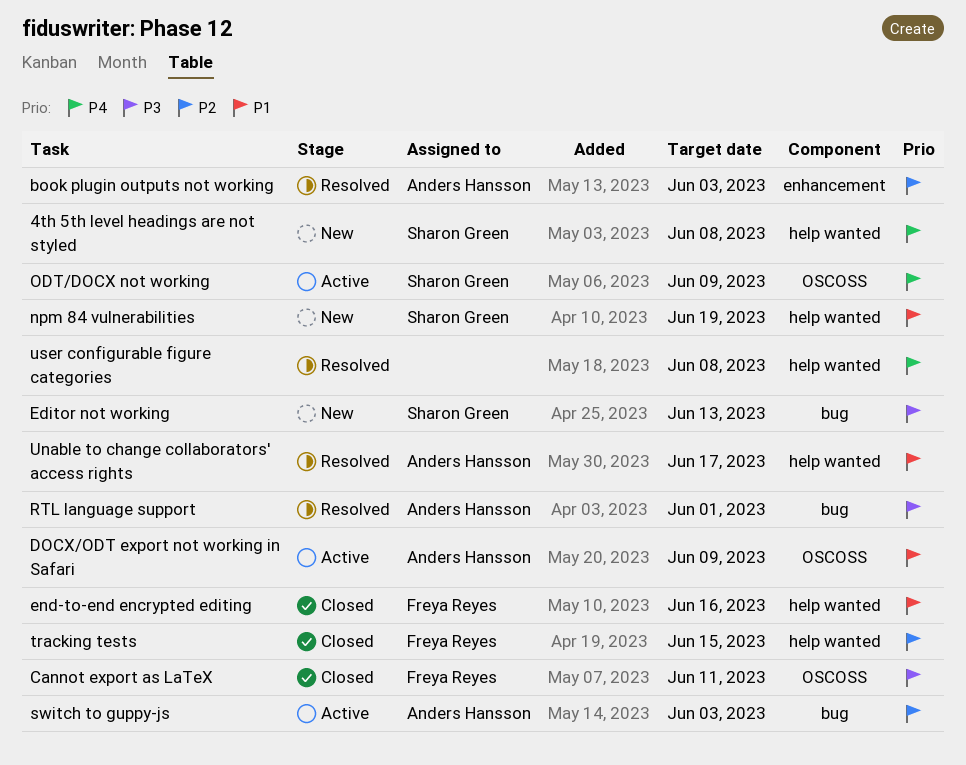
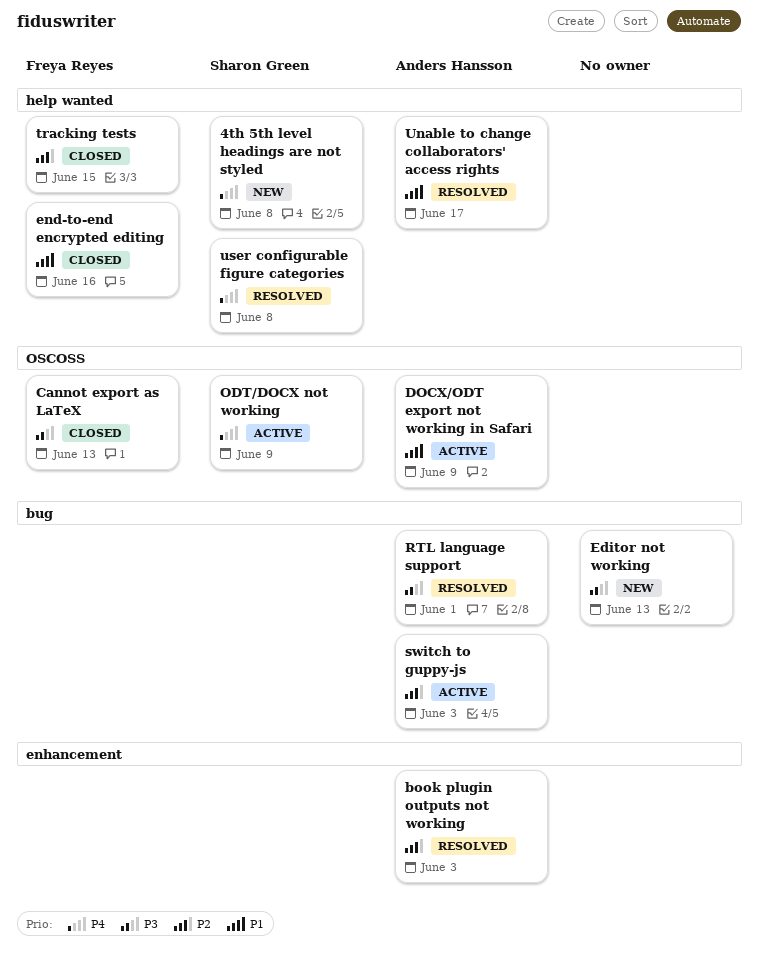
Cannot export as LaTeX, due: Jun 11 -> Jun 13
Editor not working, owner: Sharon Green -> none
npm 84 vulnerabilities: present -> none
user configurable figure categories, owner: none -> Sharon Green

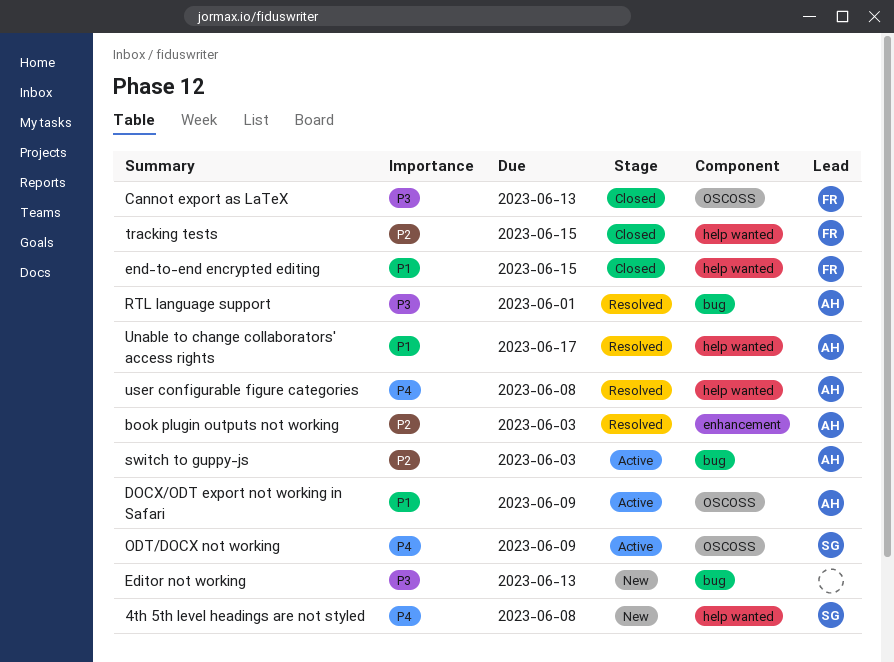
end-to-end encrypted editing, due: Jun 16 -> Jun 15
user configurable figure categories, owner: Sharon Green -> Anders Hansson

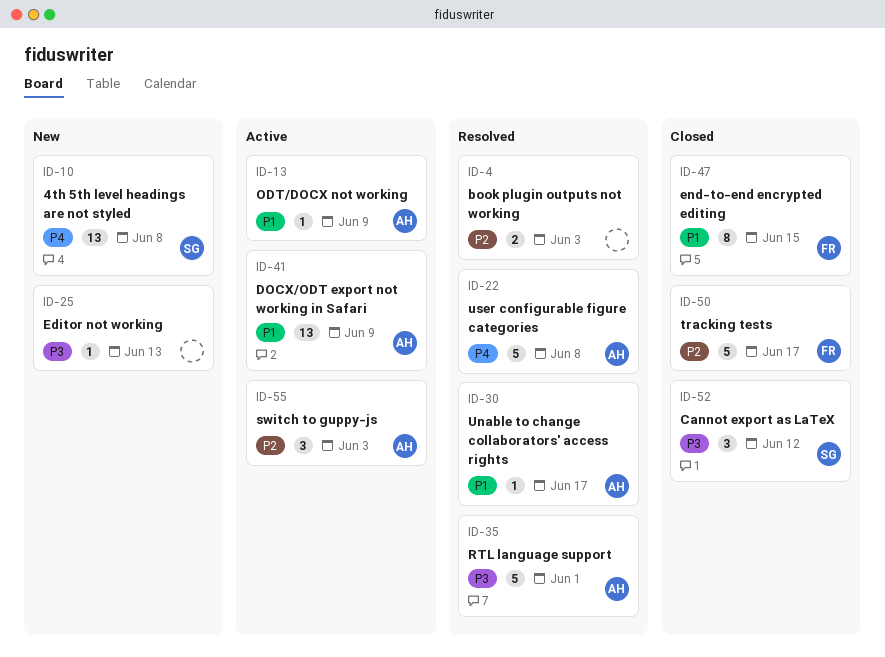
book plugin outputs not working, owner: AH -> none
Cannot export as LaTeX, owner: FR -> SG
Cannot export as LaTeX, due: Jun 13 -> Jun 12
ODT/DOCX not working, owner: SG -> AH
ODT/DOCX not working, priority: P4 -> P1
tracking tests, due: Jun 15 -> Jun 17

